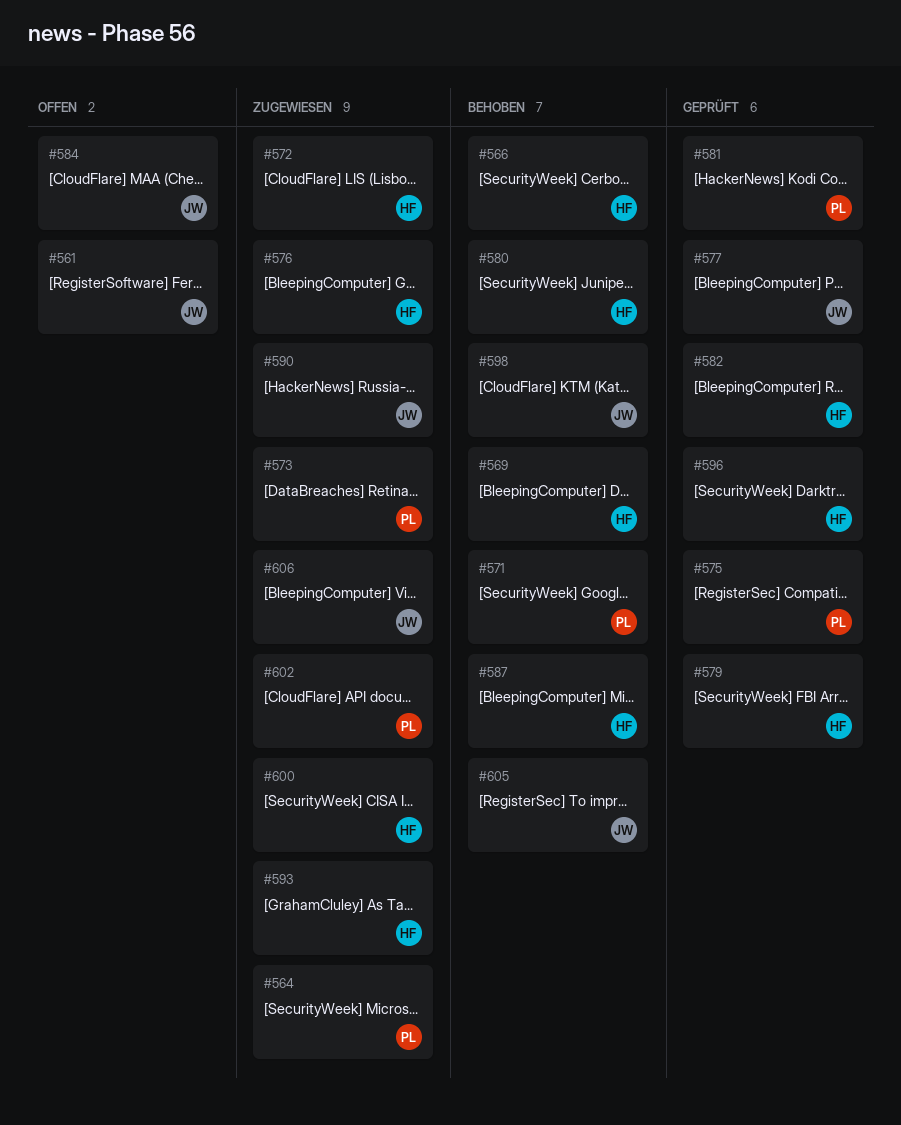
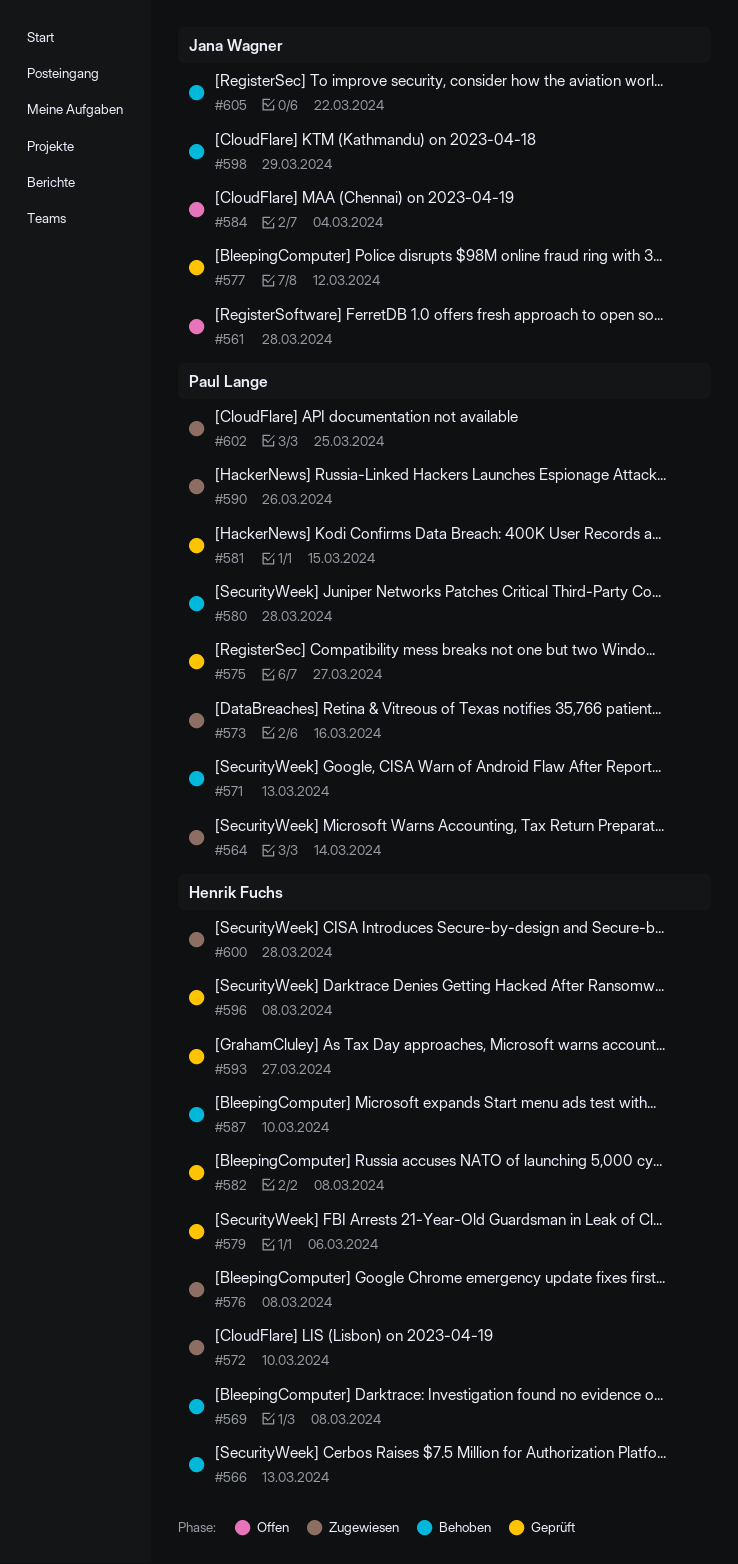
#580, owner: Henrik Fuchs -> Paul Lange
#590, owner: Jana Wagner -> Paul Lange
#593, status: Zugewiesen -> Geprüft
#606: present -> none

